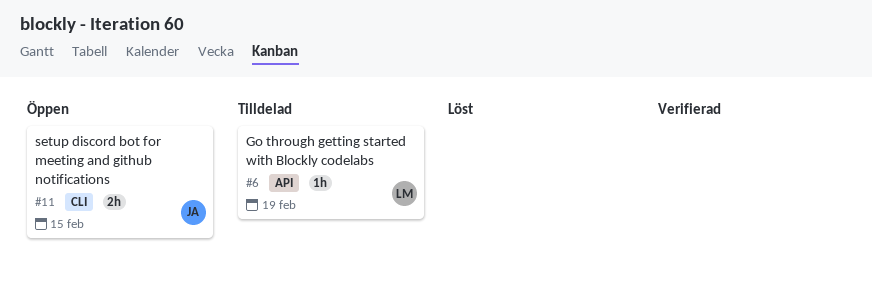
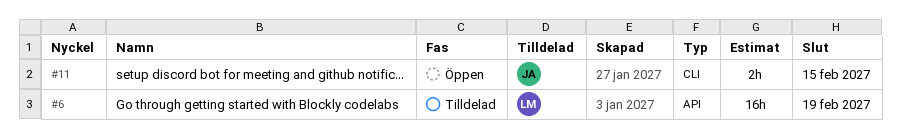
#6, estimate: 1h -> 16h

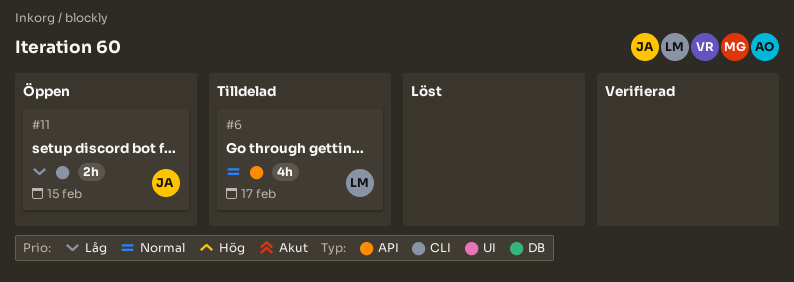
#6, estimate: 16h -> 4h
#6, due: Feb 19 -> Feb 17

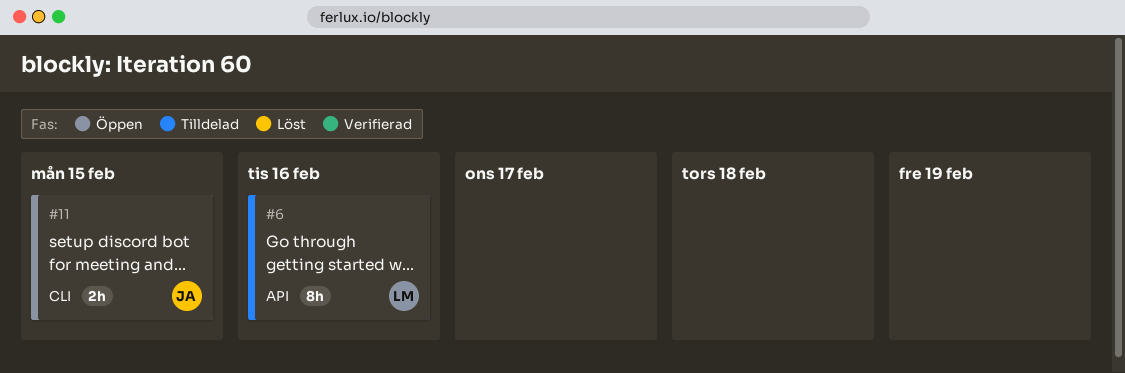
#6, estimate: 4h -> 8h
#6, due: Feb 17 -> Feb 16

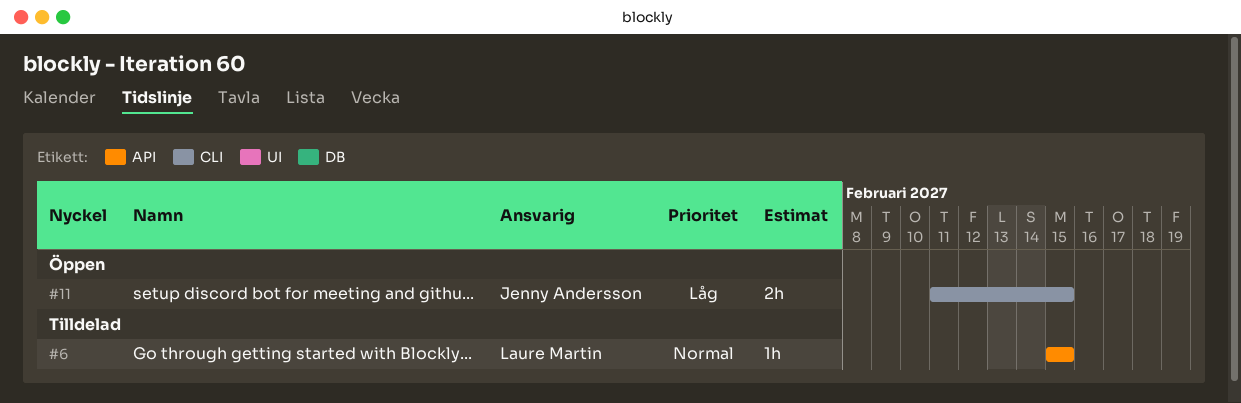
#6, estimate: 8h -> 1h
#6, due: Feb 16 -> Feb 15

